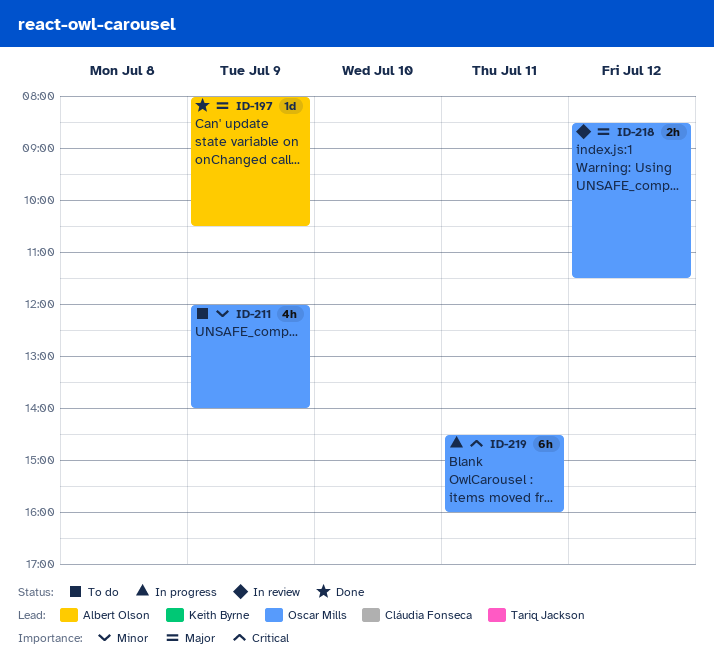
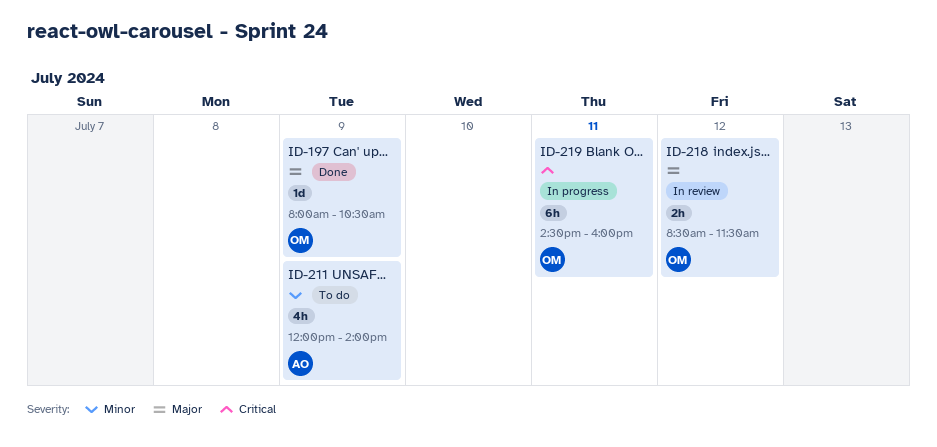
ID-197, owner: Albert Olson -> Oscar Mills
ID-211, owner: Oscar Mills -> Albert Olson

